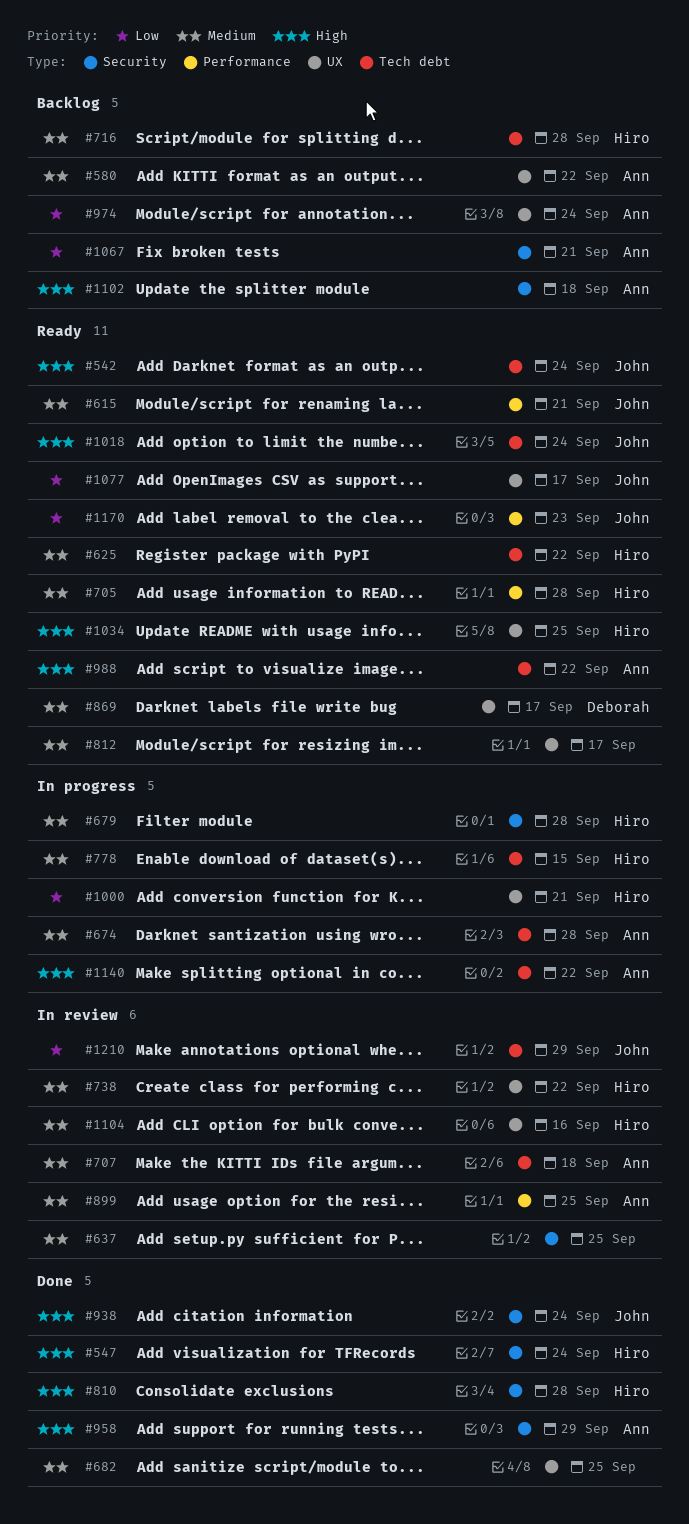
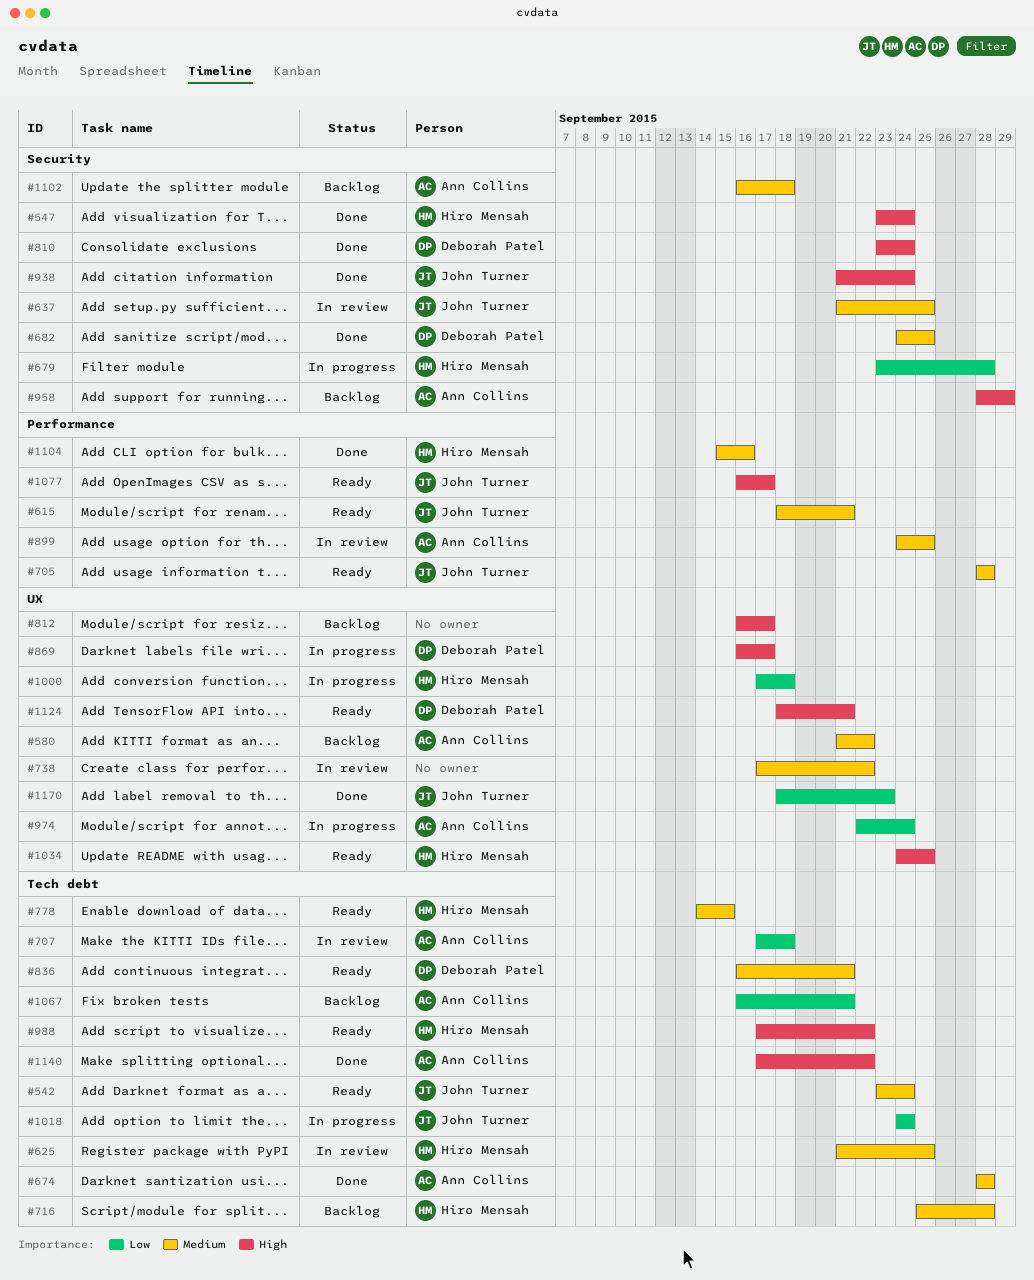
#542, priority: High -> Medium
#625, status: Ready -> In review
#625, due: Sep 22 -> Sep 25
#637, owner: none -> John Turner
#674, status: In progress -> Done
#679, priority: Medium -> Low
#682, owner: none -> Deborah Patel
#682, label: UX -> Security
#705, owner: Hiro Mensah -> John Turner
#707, priority: Medium -> Low
#738, owner: Hiro Mensah -> none
#778, status: In progress -> Ready
#810, owner: Hiro Mensah -> Deborah Patel
#810, due: Sep 28 -> Sep 24
#812, status: Ready -> Backlog
#812, priority: Medium -> High
#836: none -> present
#869, status: Ready -> In progress
#869, priority: Medium -> High
#958, status: Done -> Backlog
#974, status: Backlog -> In progress
#988, owner: Ann Collins -> Hiro Mensah
#1000, due: Sep 21 -> Sep 18
#1018, status: Ready -> In progress
#1018, priority: High -> Low
#1067, label: Security -> Tech debt
#1077, priority: Low -> High
#1077, label: UX -> Performance
#1102, priority: High -> Medium
#1104, status: In review -> Done
#1104, label: UX -> Performance
#1124: none -> present
#1140, status: In progress -> Done
#1170, status: Ready -> Done
#1170, label: Performance -> UX
#1210: present -> none

